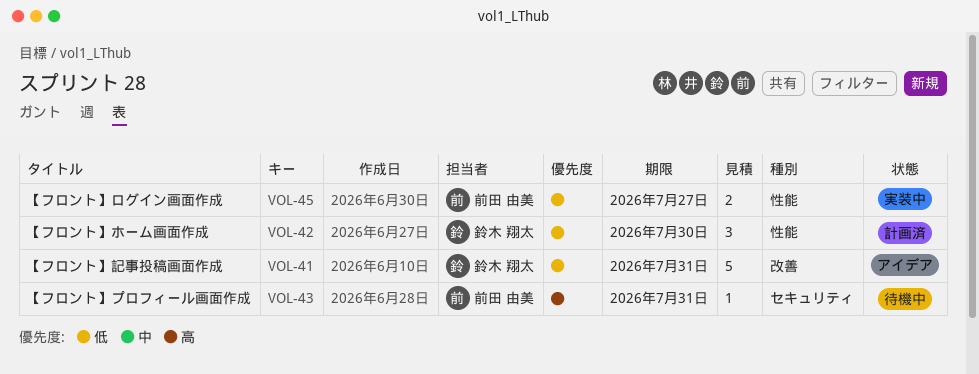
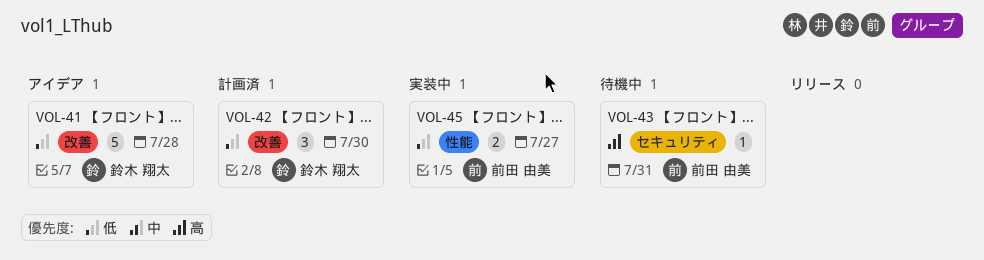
VOL-41, due: Jul 31 -> Jul 28
VOL-42, label: 性能 -> 改善

